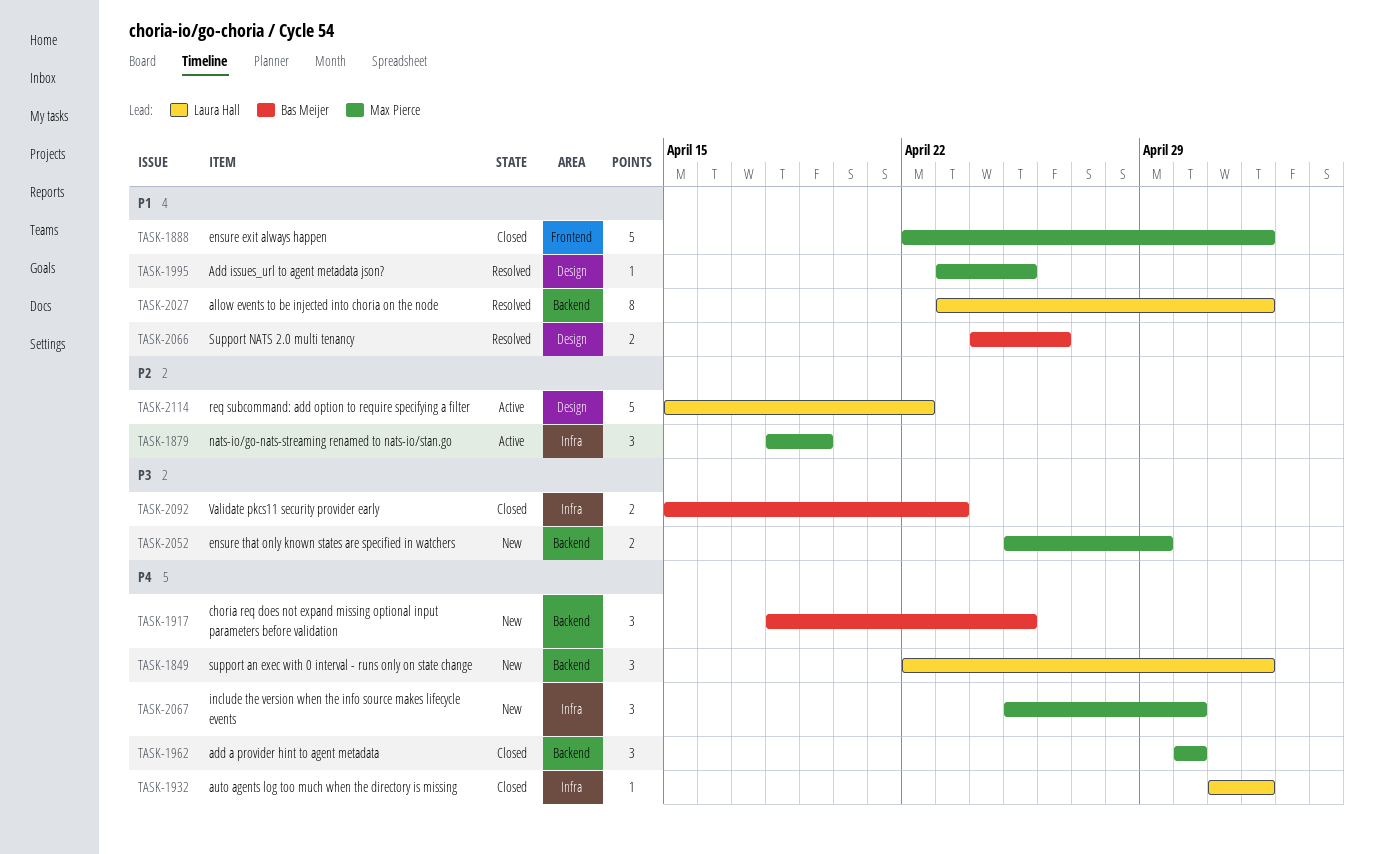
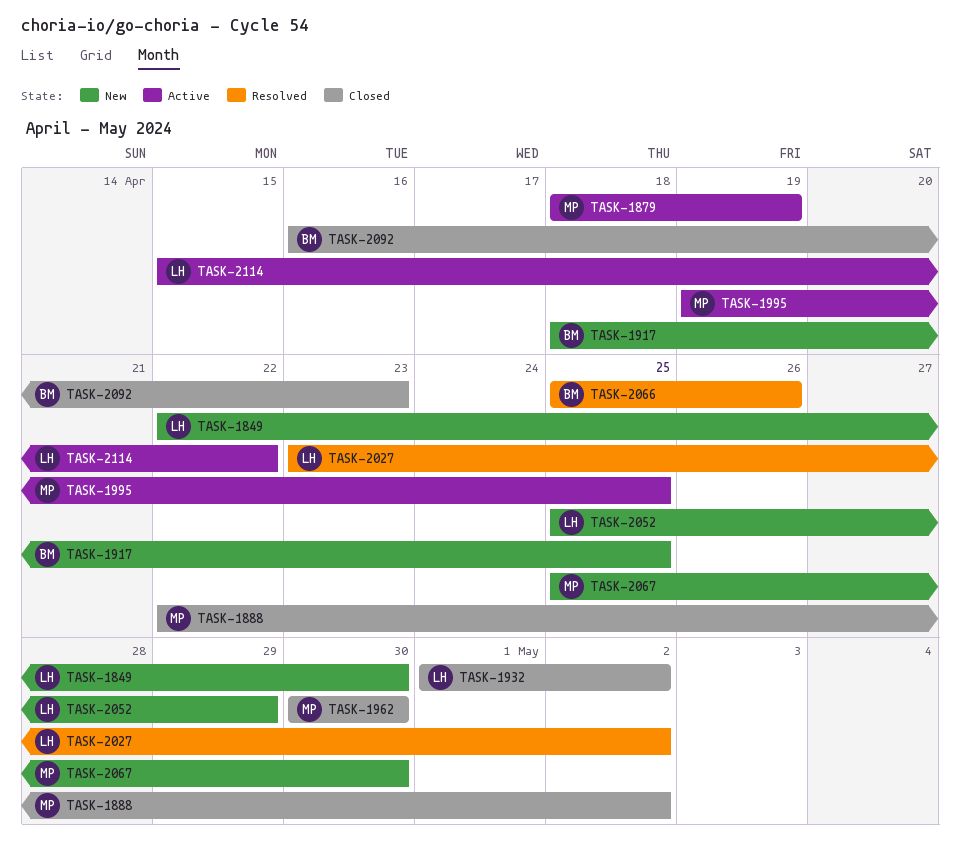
TASK-1849, due: May 2 -> Apr 30
TASK-1995, status: Resolved -> Active
TASK-1995, start: Apr 23 -> Apr 19
TASK-2052, owner: Max Pierce -> Laura Hall
TASK-2066, start: Apr 24 -> Apr 25
TASK-2092, start: Apr 15 -> Apr 16

